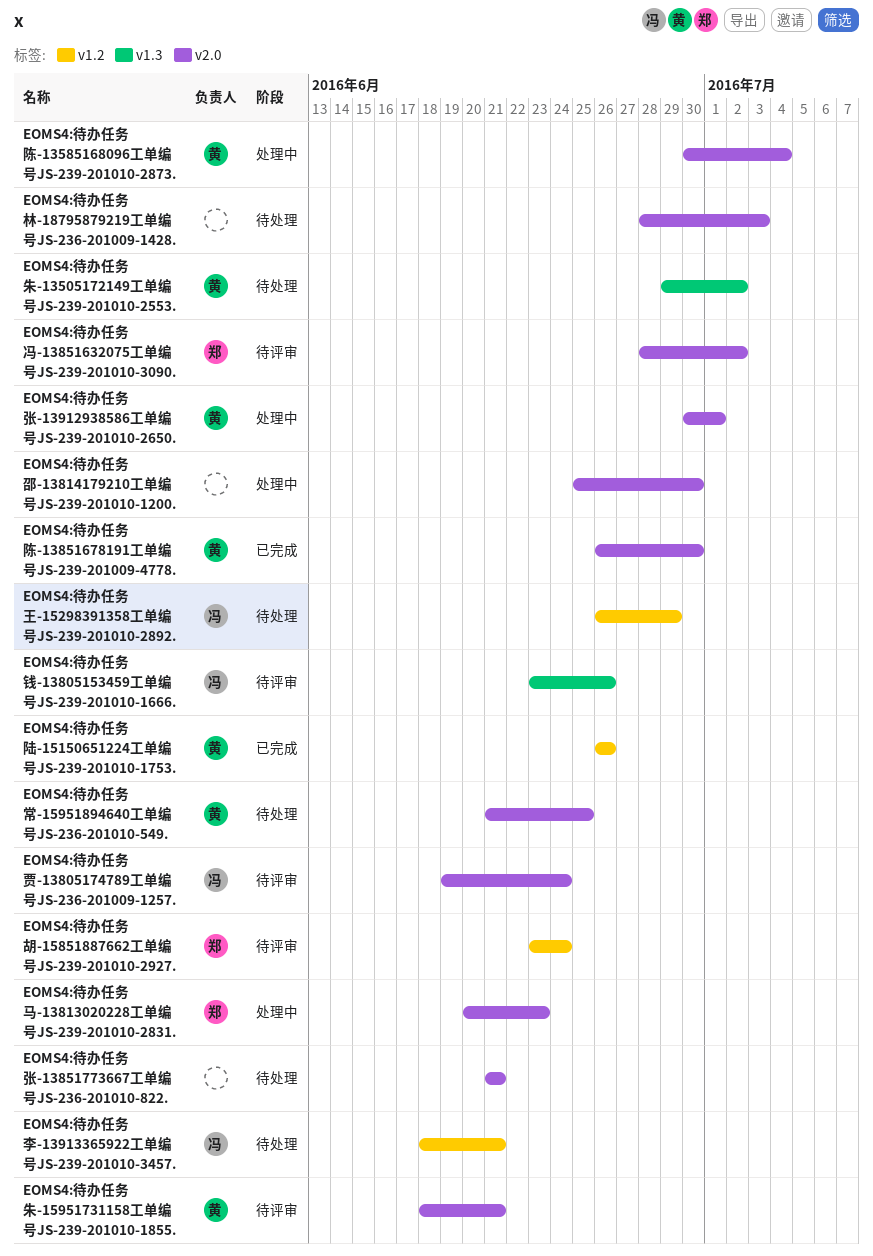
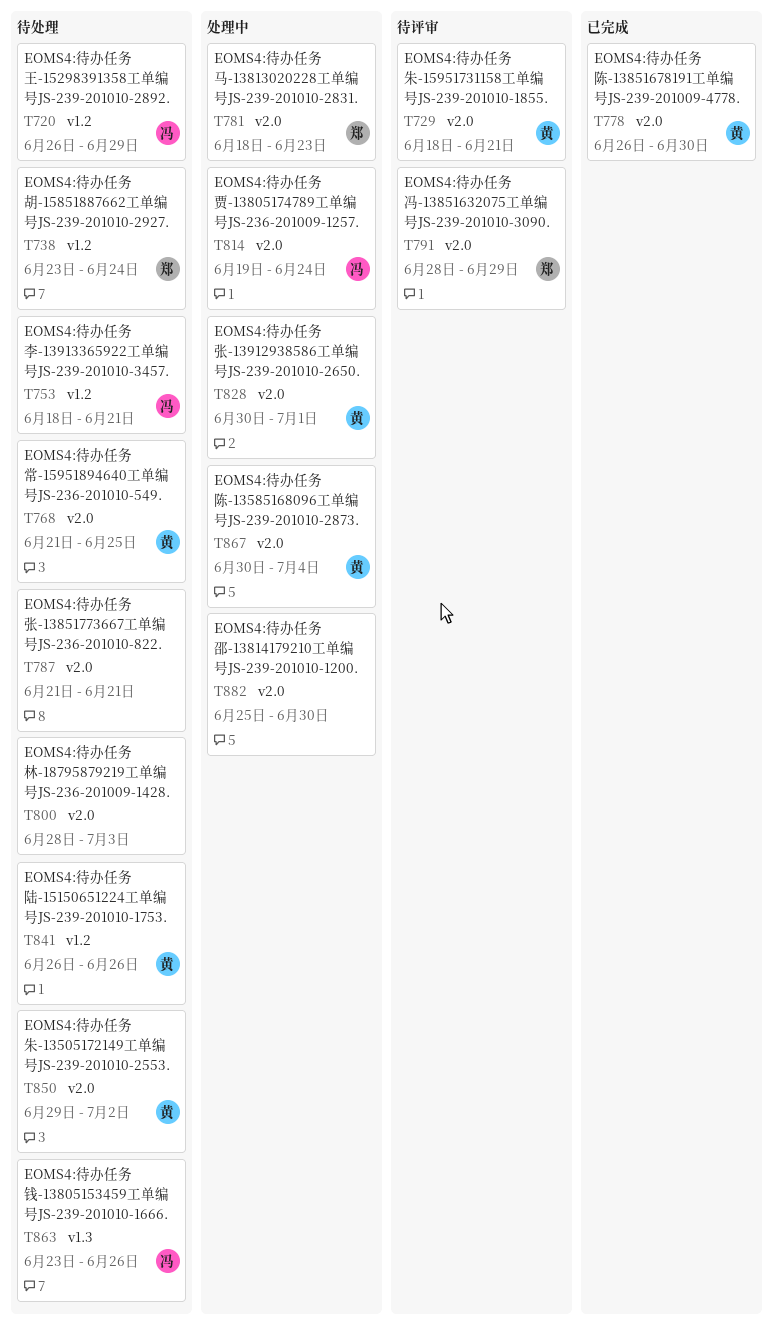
EOMS4:待办任务冯-13851632075工单编号JS-239-201010-3090., due: Jul 2 -> Jun 29
EOMS4:待办任务朱-13505172149工单编号JS-239-201010-2553., label: v1.3 -> v2.0
EOMS4:待办任务胡-15851887662工单编号JS-239-201010-2927., status: 待评审 -> 待处理
EOMS4:待办任务贾-13805174789工单编号JS-236-201009-1257., status: 待评审 -> 处理中
EOMS4:待办任务钱-13805153459工单编号JS-239-201010-1666., status: 待评审 -> 待处理
EOMS4:待办任务陆-15150651224工单编号JS-239-201010-1753., status: 已完成 -> 待处理
EOMS4:待办任务马-13813020228工单编号JS-239-201010-2831., start: Jun 20 -> Jun 18

